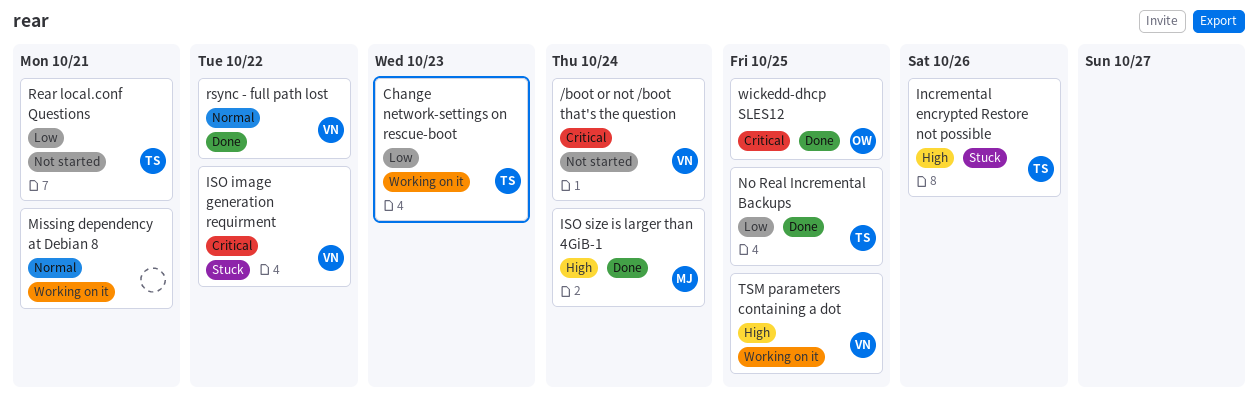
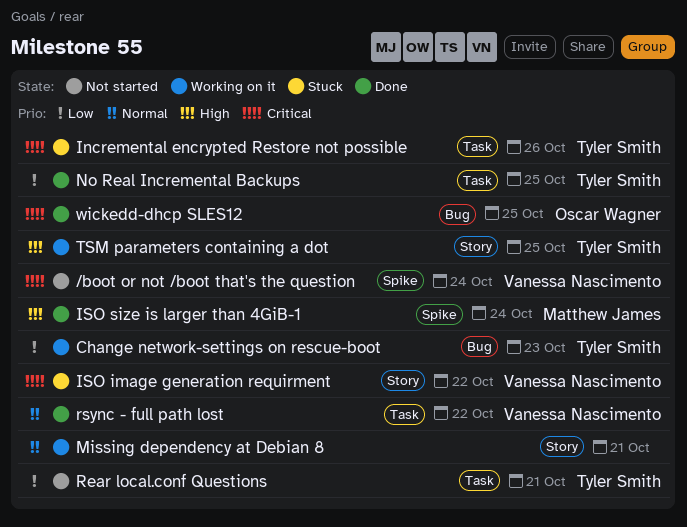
Incremental encrypted Restore not possible, priority: High -> Critical
TSM parameters containing a dot, owner: Vanessa Nascimento -> Tyler Smith

